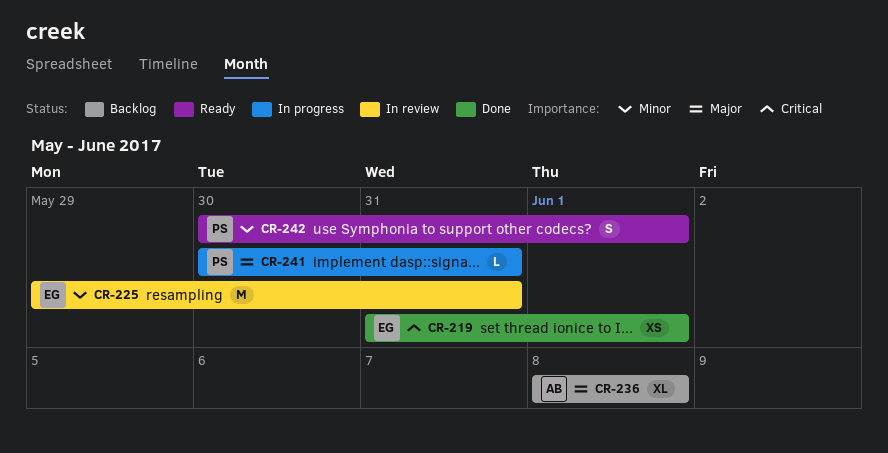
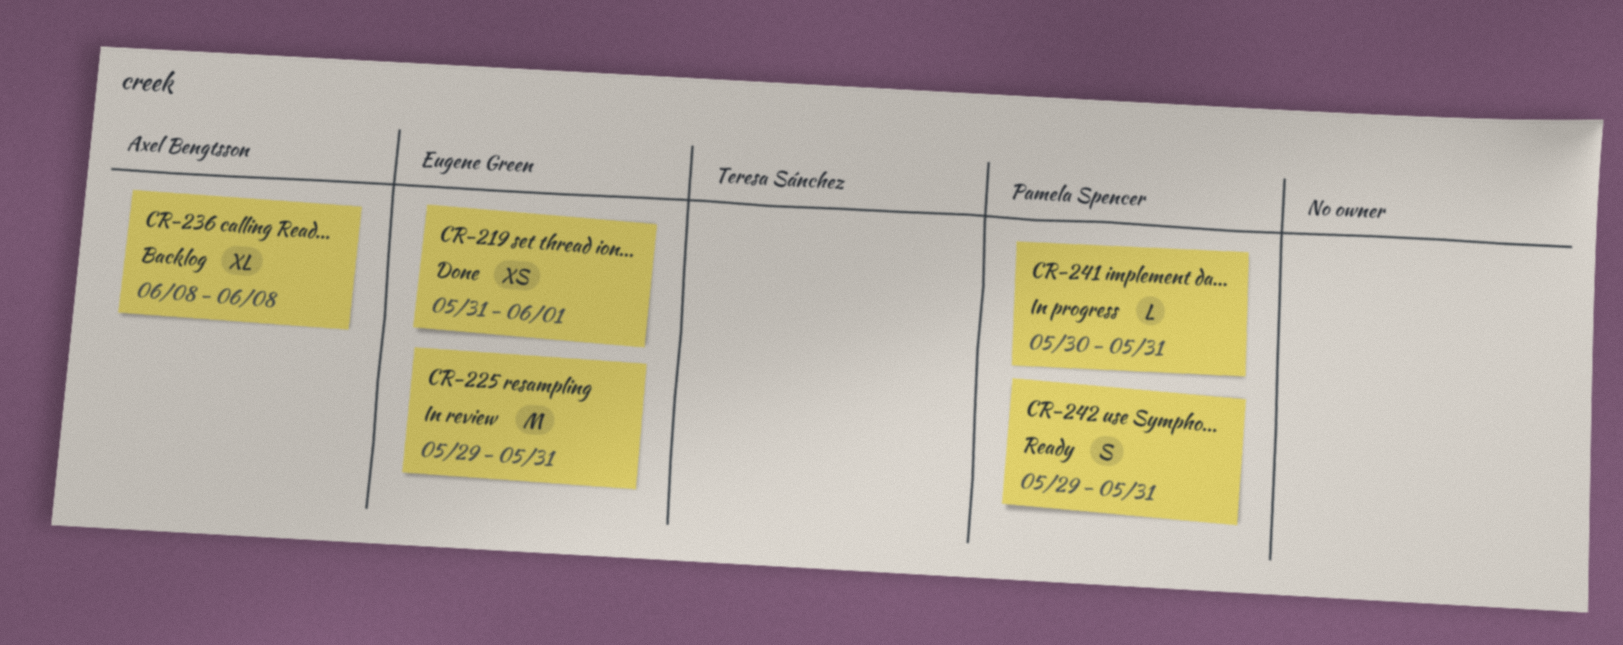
CR-242, start: May 30 -> May 29
CR-242, due: Jun 1 -> May 31

